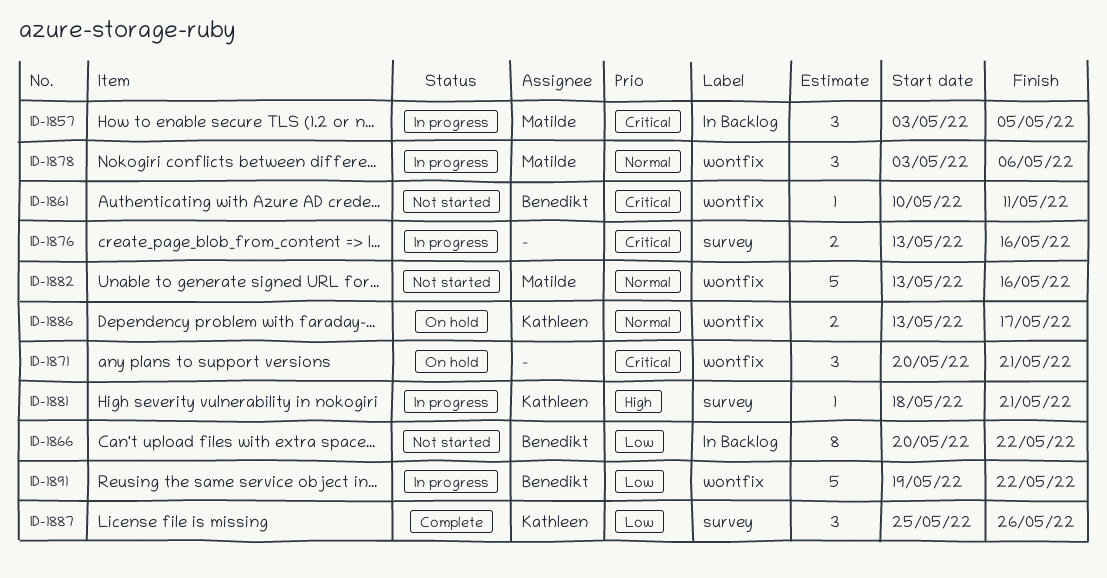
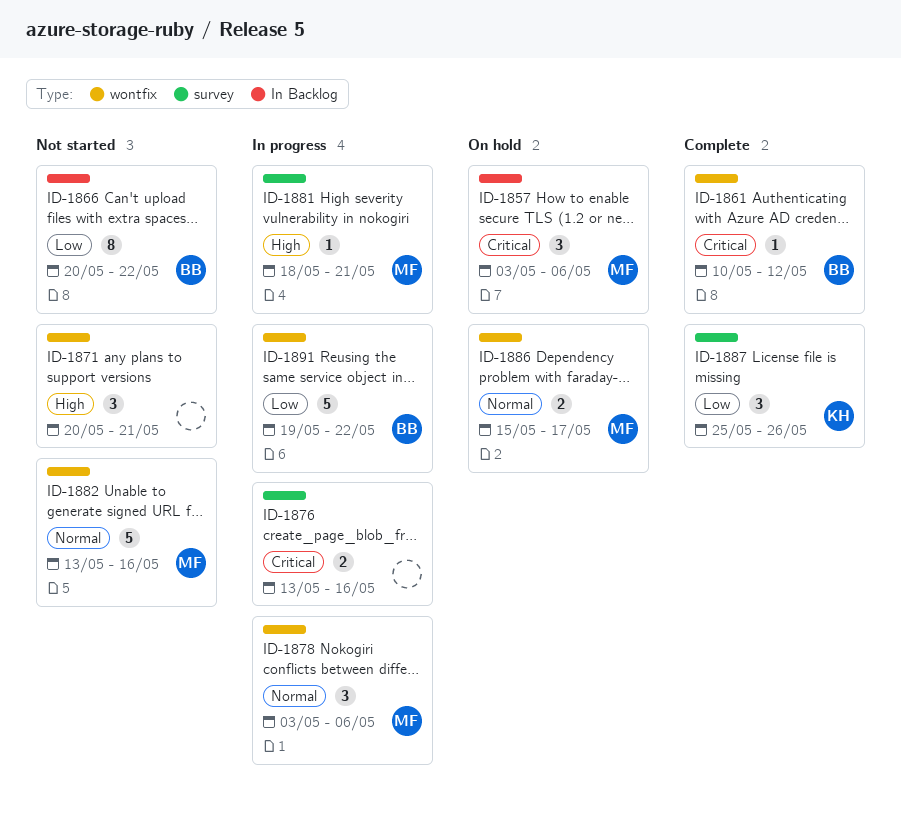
ID-1857, status: In progress -> On hold
ID-1857, due: May 5 -> May 6
ID-1861, status: Not started -> Complete
ID-1861, due: May 11 -> May 12
ID-1871, status: On hold -> Not started
ID-1871, priority: Critical -> High
ID-1881, owner: Kathleen -> Matilde
ID-1886, owner: Kathleen -> Matilde
ID-1886, start: May 13 -> May 15

